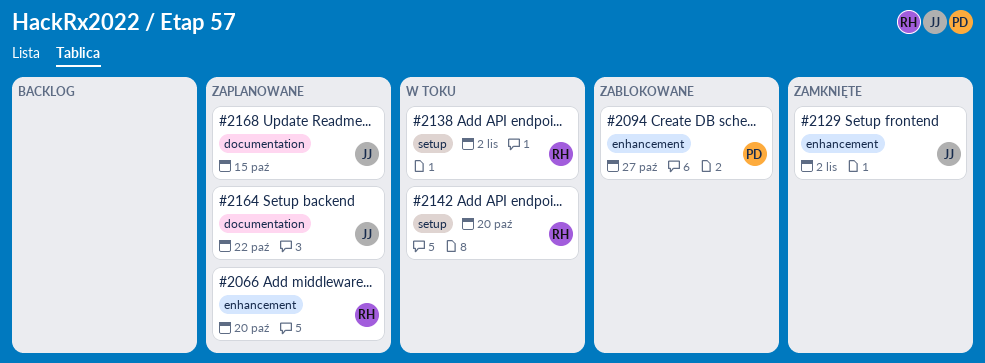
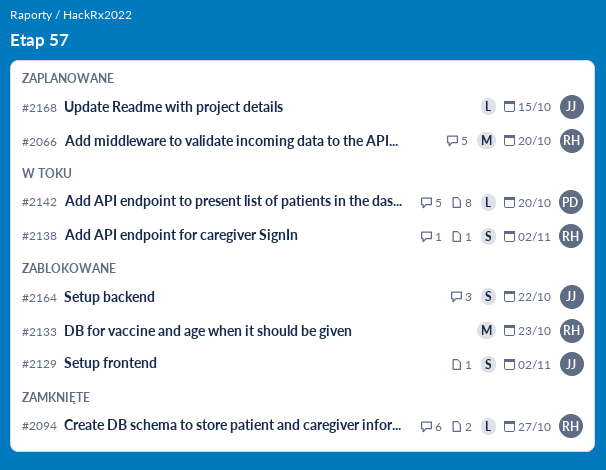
#2094, status: Zablokowane -> Zamknięte
#2094, owner: PD -> RH
#2129, status: Zamknięte -> Zablokowane
#2133: none -> present
#2142, owner: RH -> PD
#2164, status: Zaplanowane -> Zablokowane

